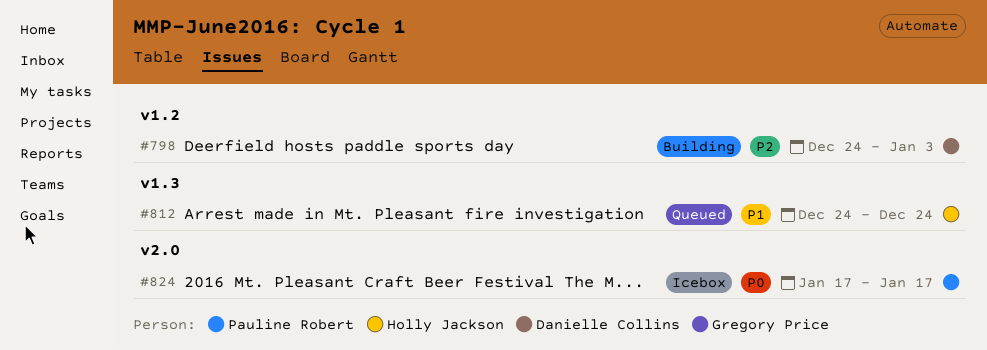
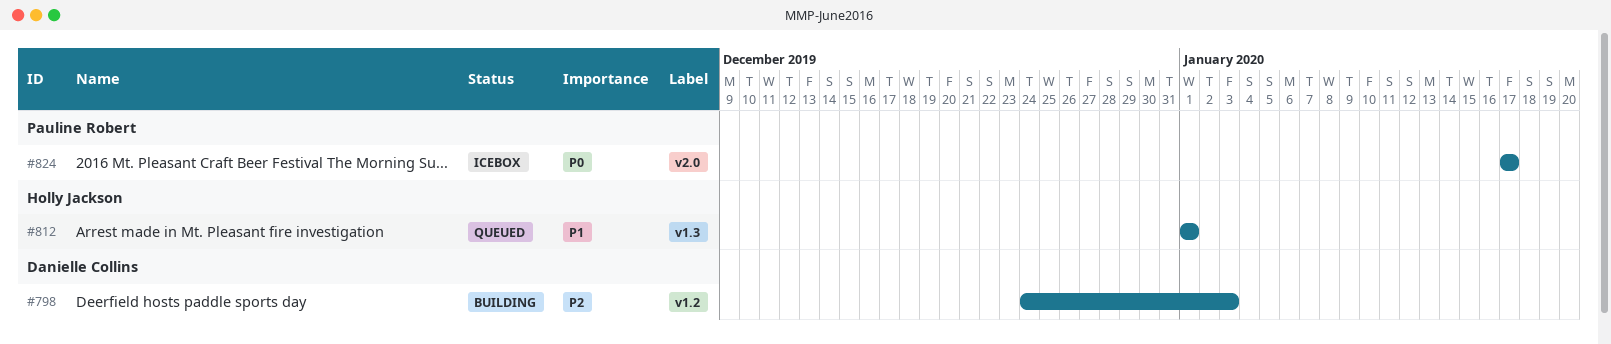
#812, start: Dec 24 -> Jan 1
#812, due: Dec 24 -> Jan 1

